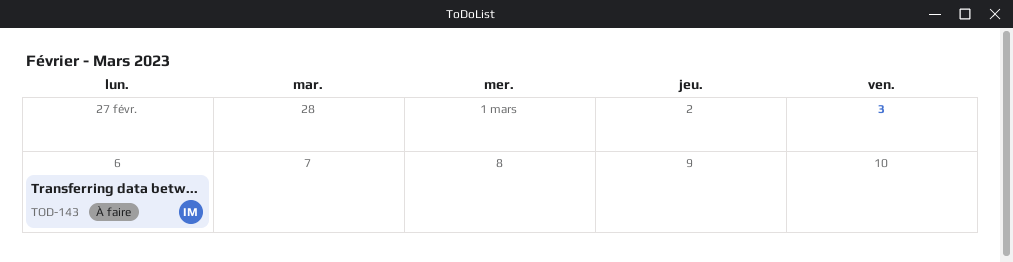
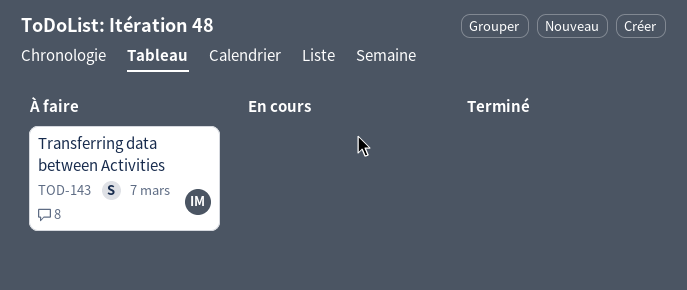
TOD-143, due: Mar 6 -> Mar 7

